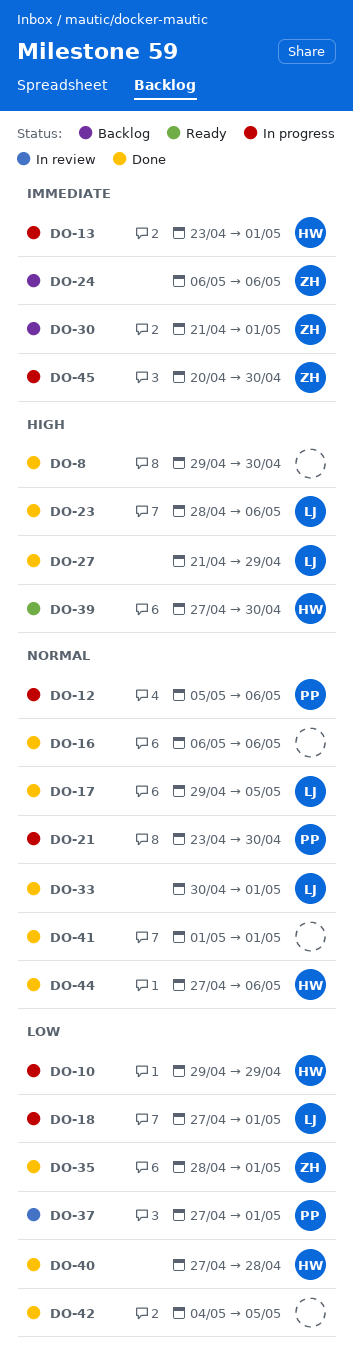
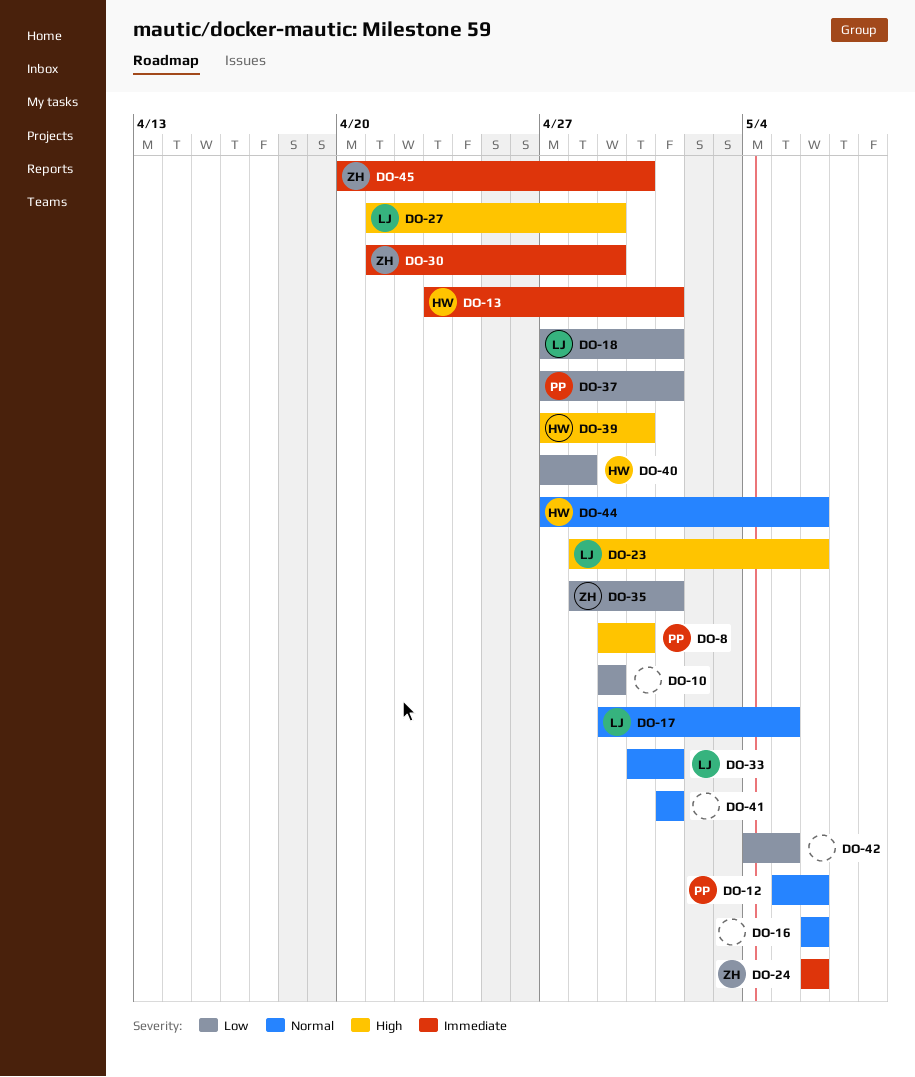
DO-8, owner: none -> PP
DO-10, owner: HW -> none
DO-21: present -> none
DO-30, due: May 1 -> Apr 29

